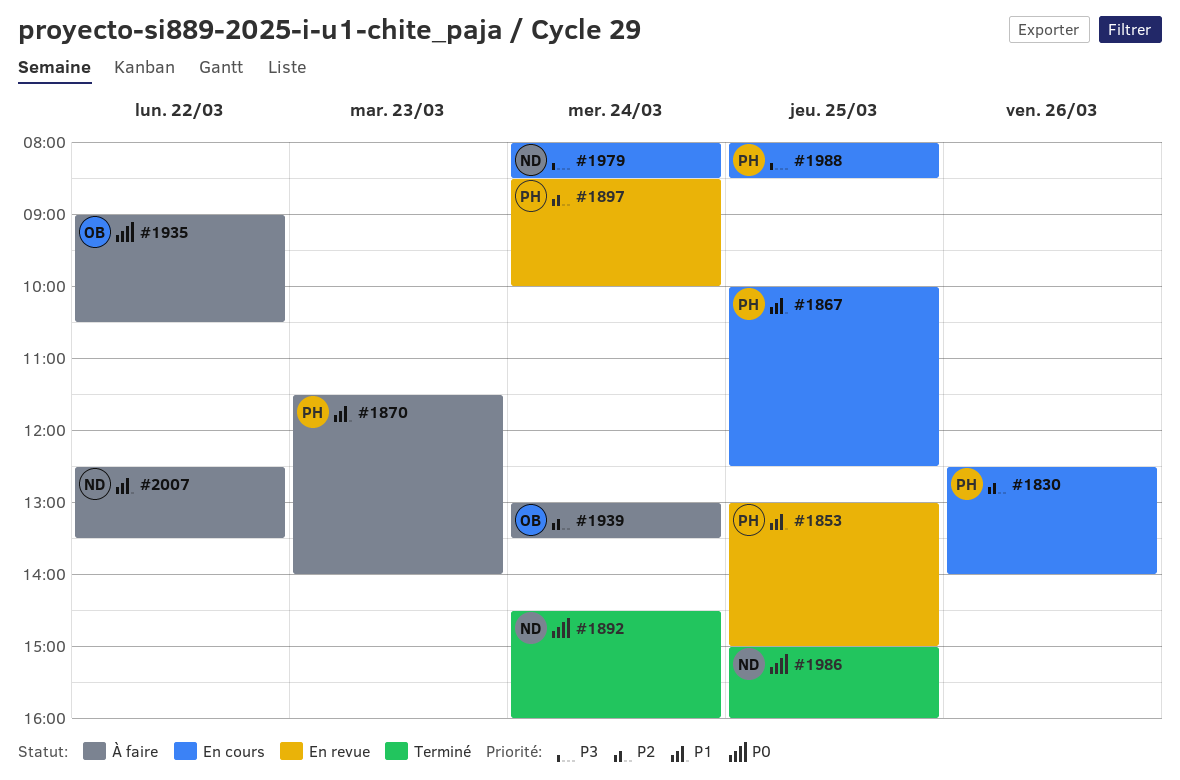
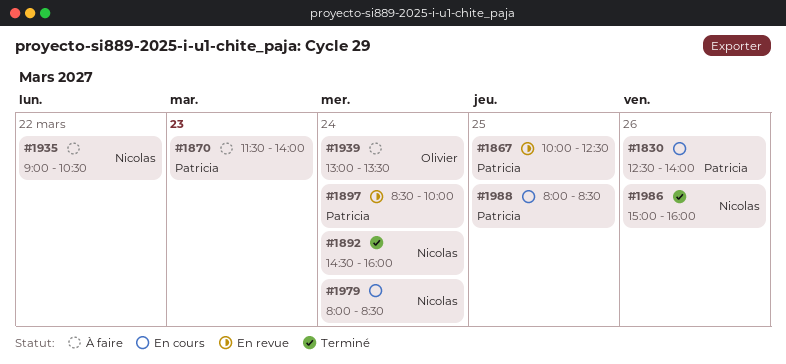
#1853: present -> none
#1867, status: En cours -> En revue
#1935, owner: Olivier -> Nicolas
#1986, day: Mar 25 -> Mar 26
#2007: present -> none

